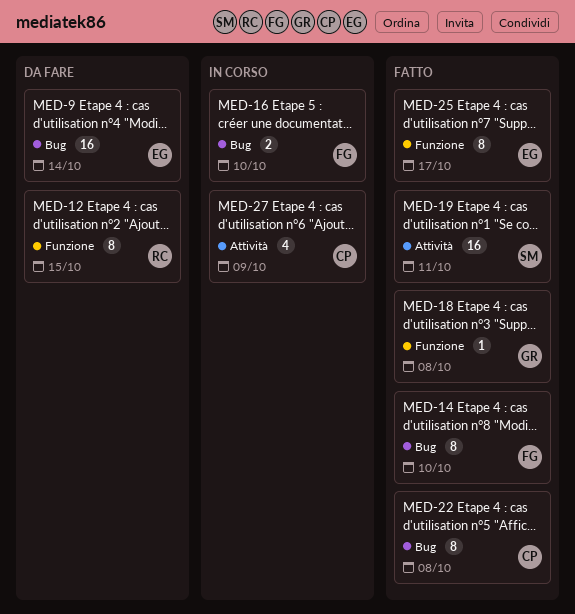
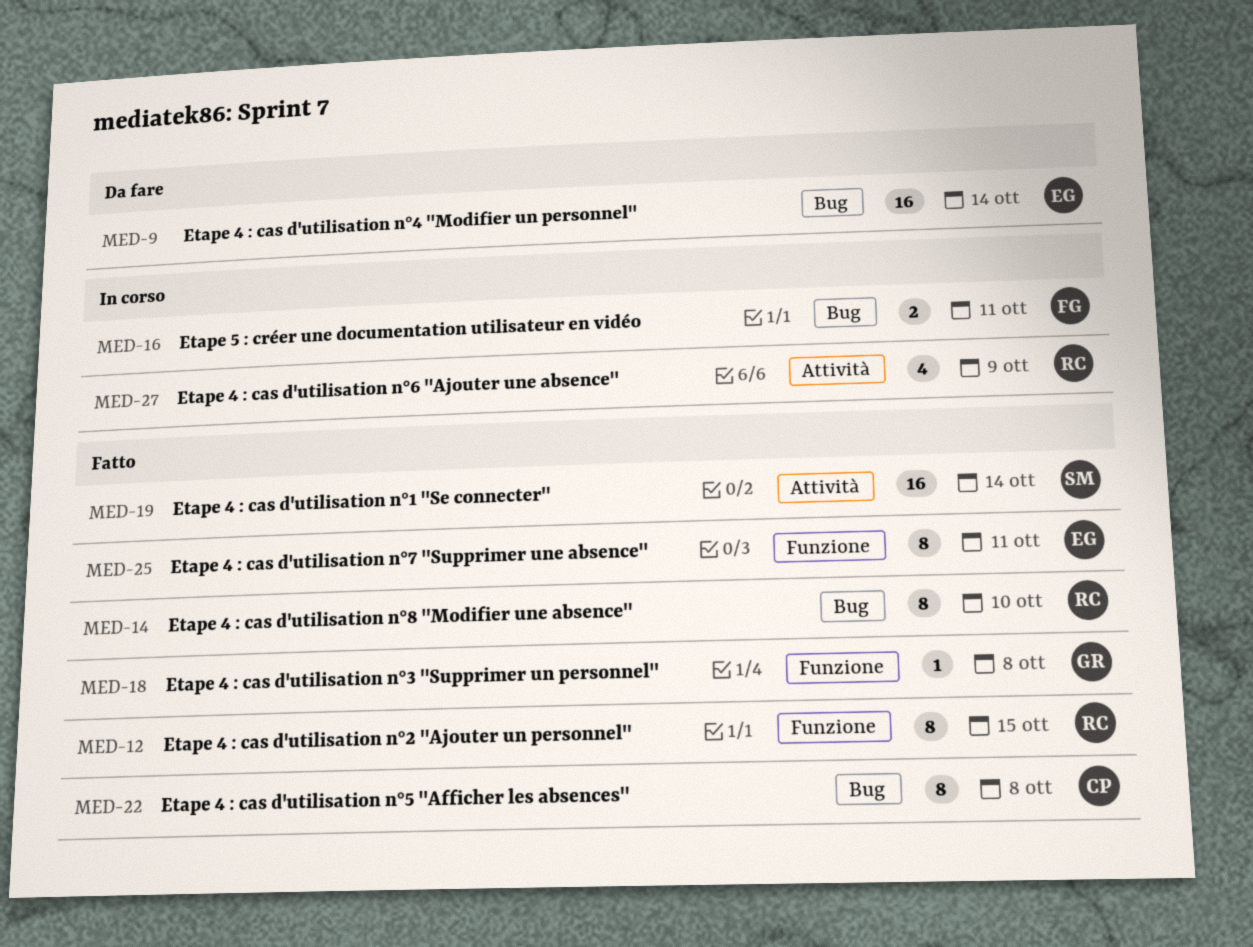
MED-12, status: Da fare -> Fatto
MED-14, owner: FG -> RC
MED-16, due: Oct 10 -> Oct 11
MED-19, due: Oct 11 -> Oct 14
MED-25, due: Oct 17 -> Oct 11
MED-27, owner: CP -> RC

